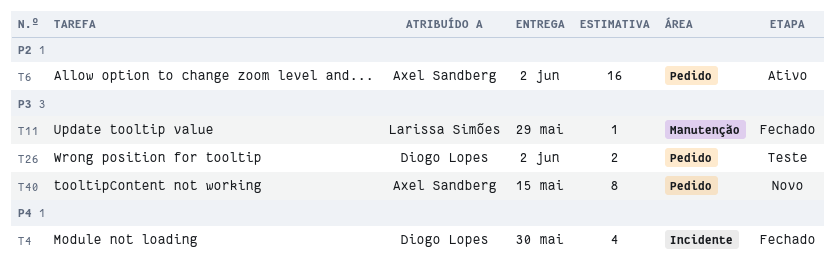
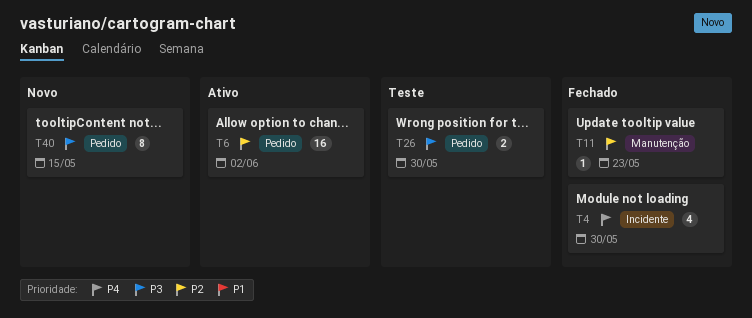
T11, priority: P3 -> P2
T11, due: May 29 -> May 23
T26, due: Jun 2 -> May 30

